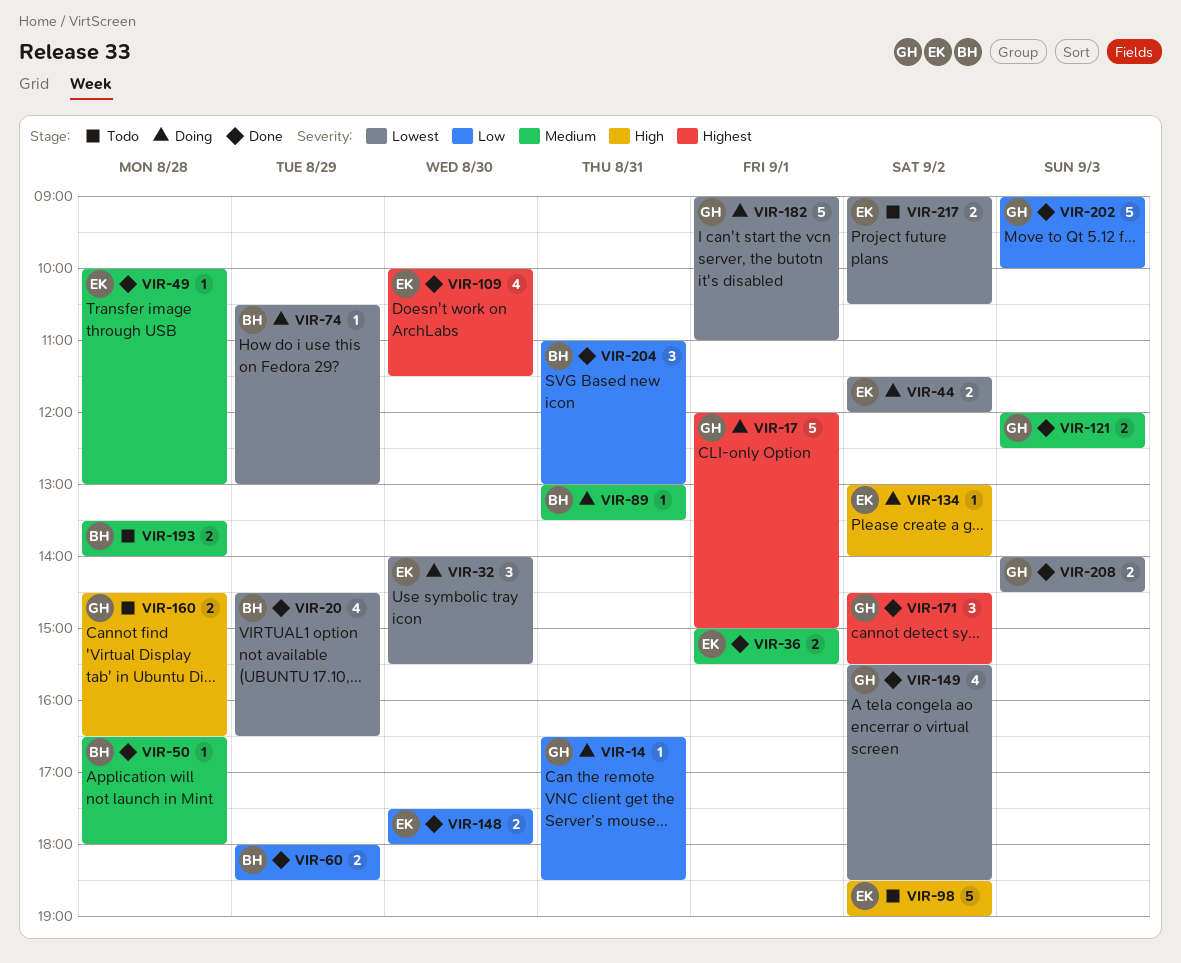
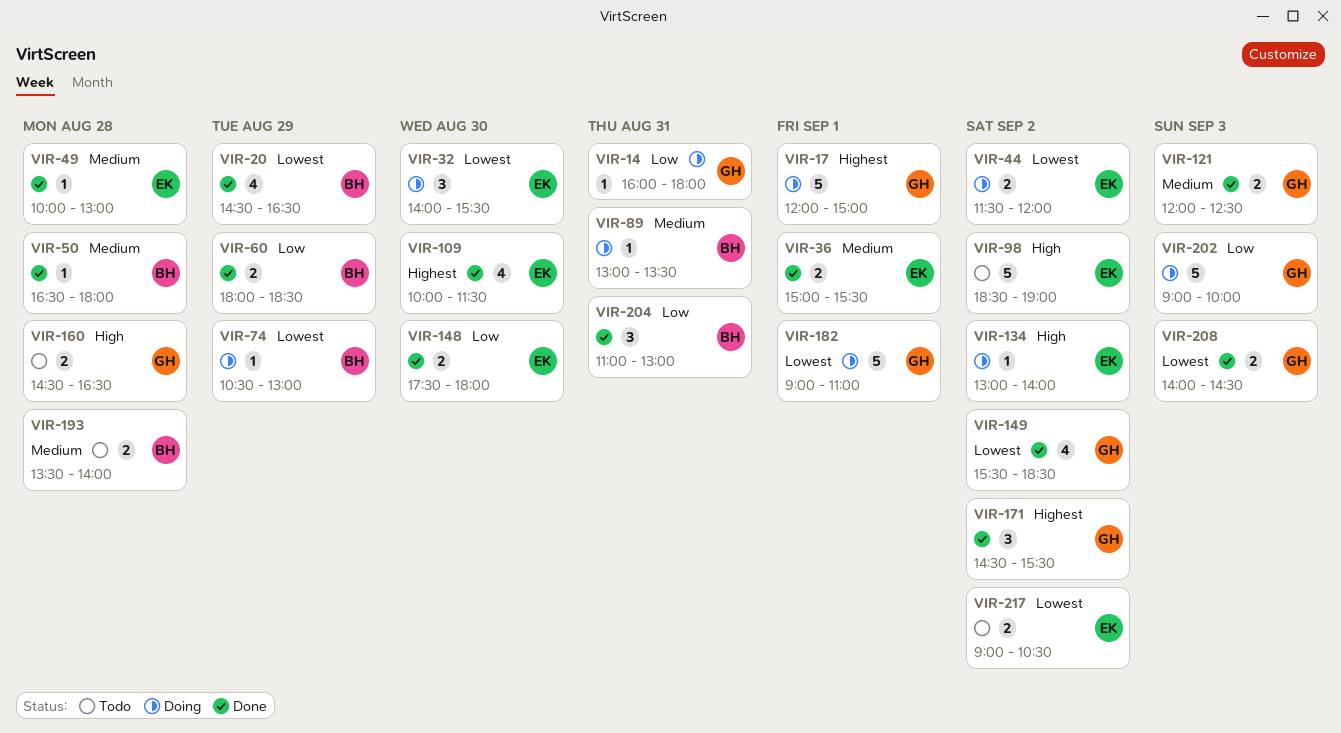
VIR-14, begins: 16:30 -> 16:00
VIR-14, ends: 18:30 -> 18:00
VIR-202, status: Done -> Doing

